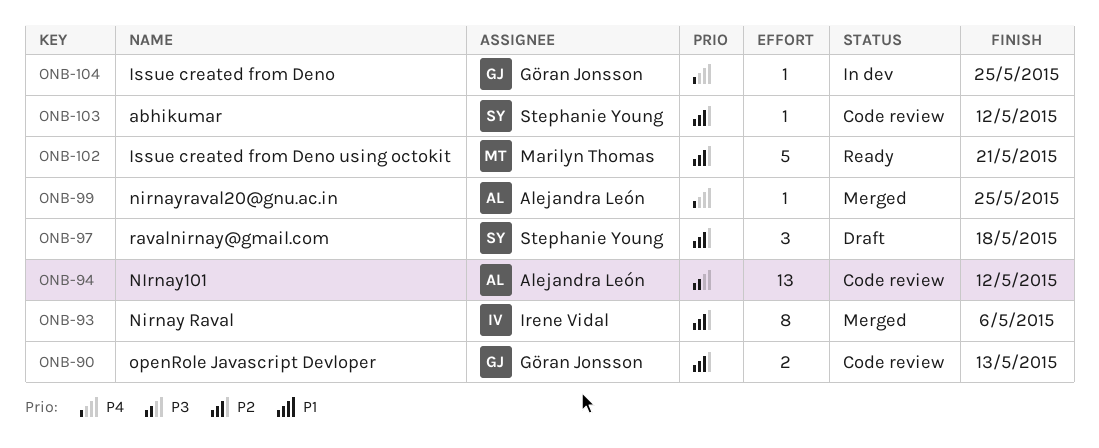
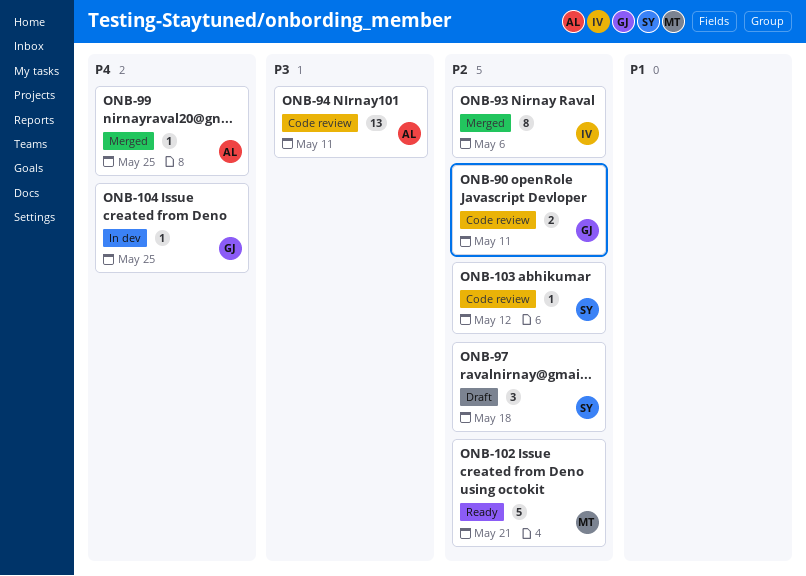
ONB-90, due: May 13 -> May 11
ONB-94, due: May 12 -> May 11

